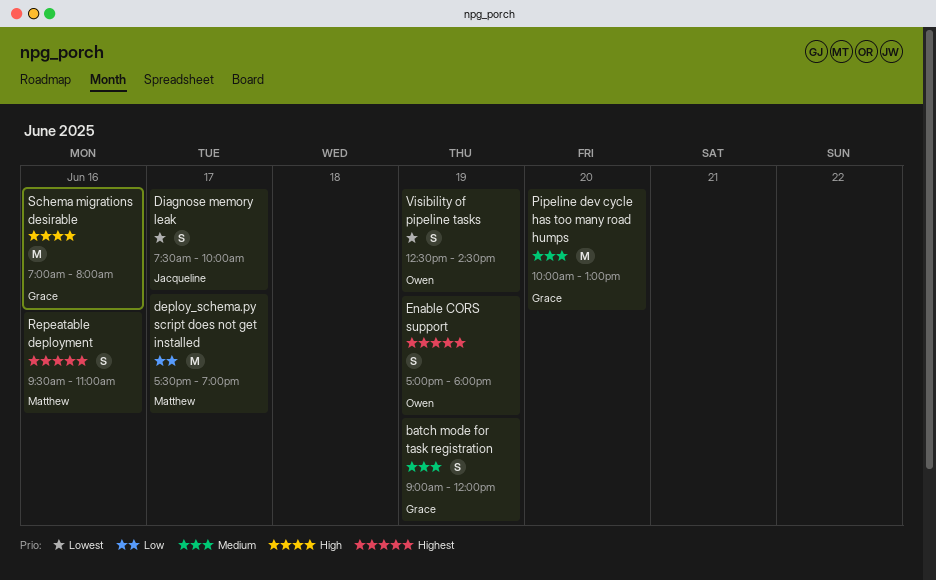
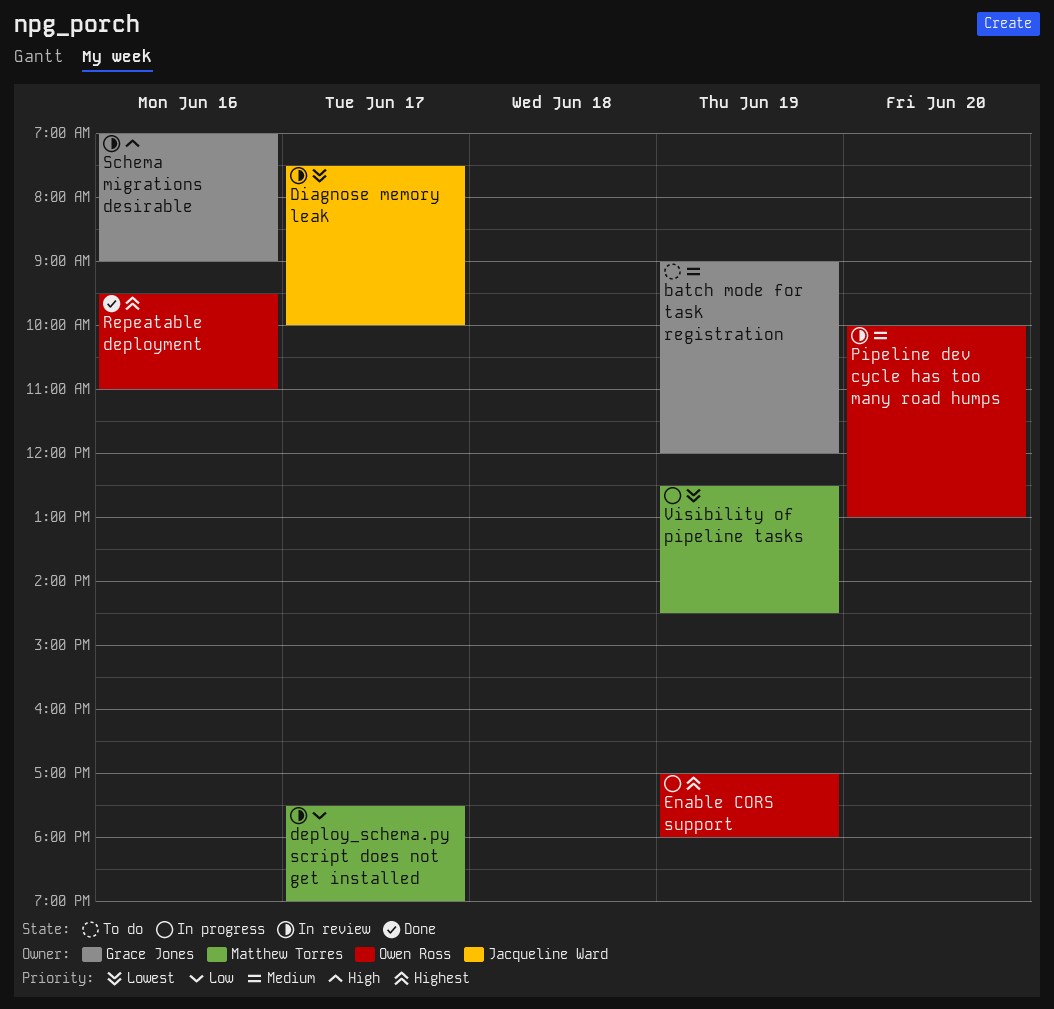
Pipeline dev cycle has too many road humps, owner: Grace Jones -> Owen Ross
Repeatable deployment, owner: Matthew Torres -> Owen Ross
Schema migrations desirable, ends: 08:00 -> 09:00
Visibility of pipeline tasks, owner: Owen Ross -> Matthew Torres

